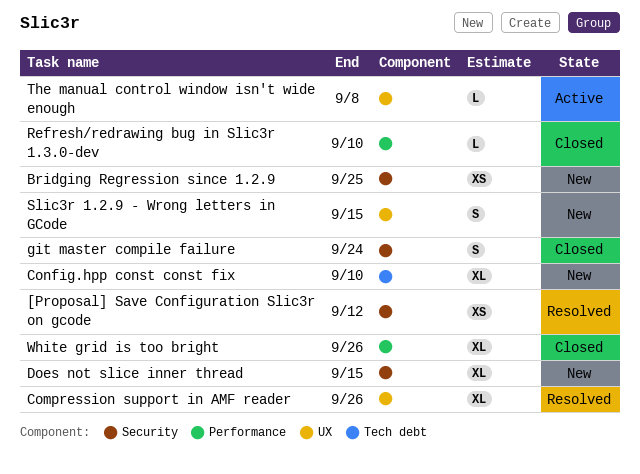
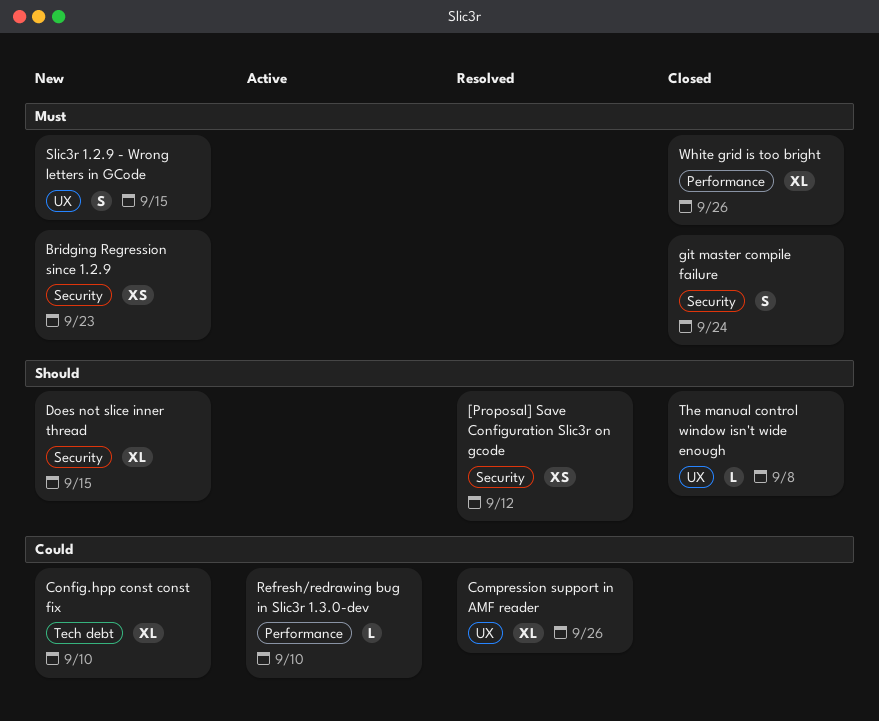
Bridging Regression since 1.2.9, due: Sep 25 -> Sep 23
Refresh/redrawing bug in Slic3r 1.3.0-dev, status: Closed -> Active
The manual control window isn't wide enough, status: Active -> Closed

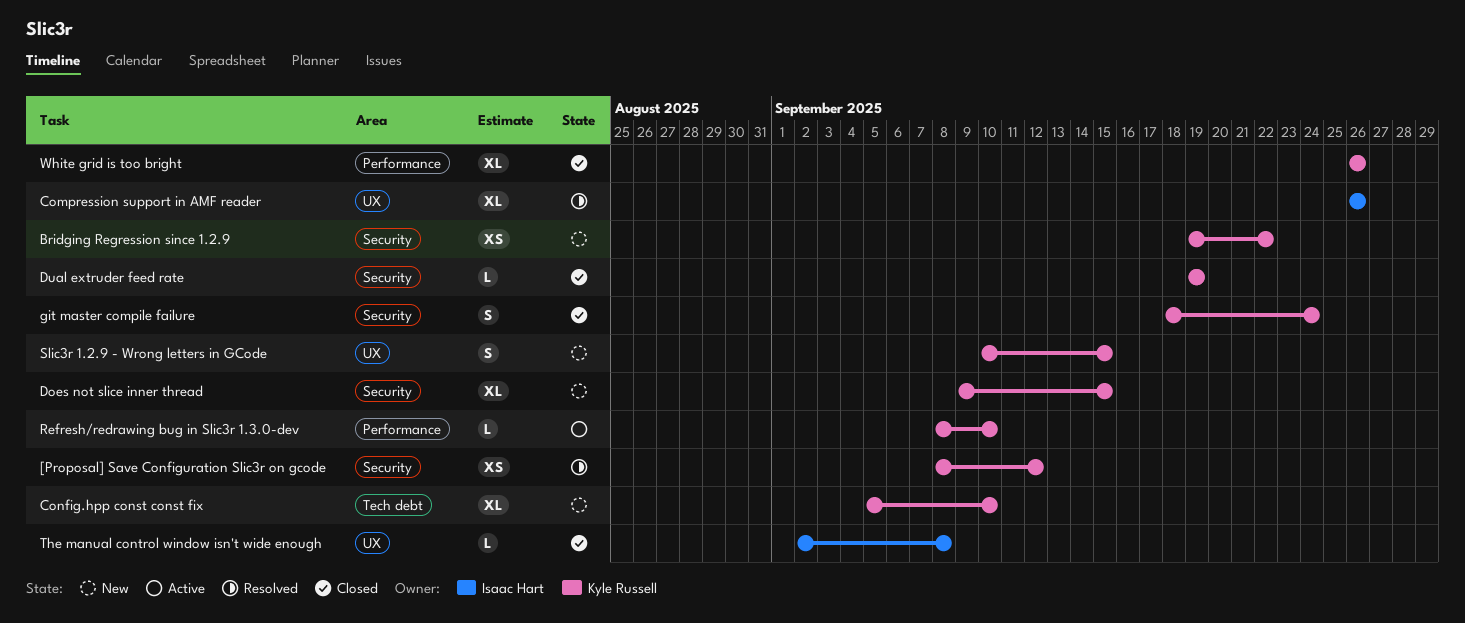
Bridging Regression since 1.2.9, due: Sep 23 -> Sep 22
Dual extruder feed rate: none -> present

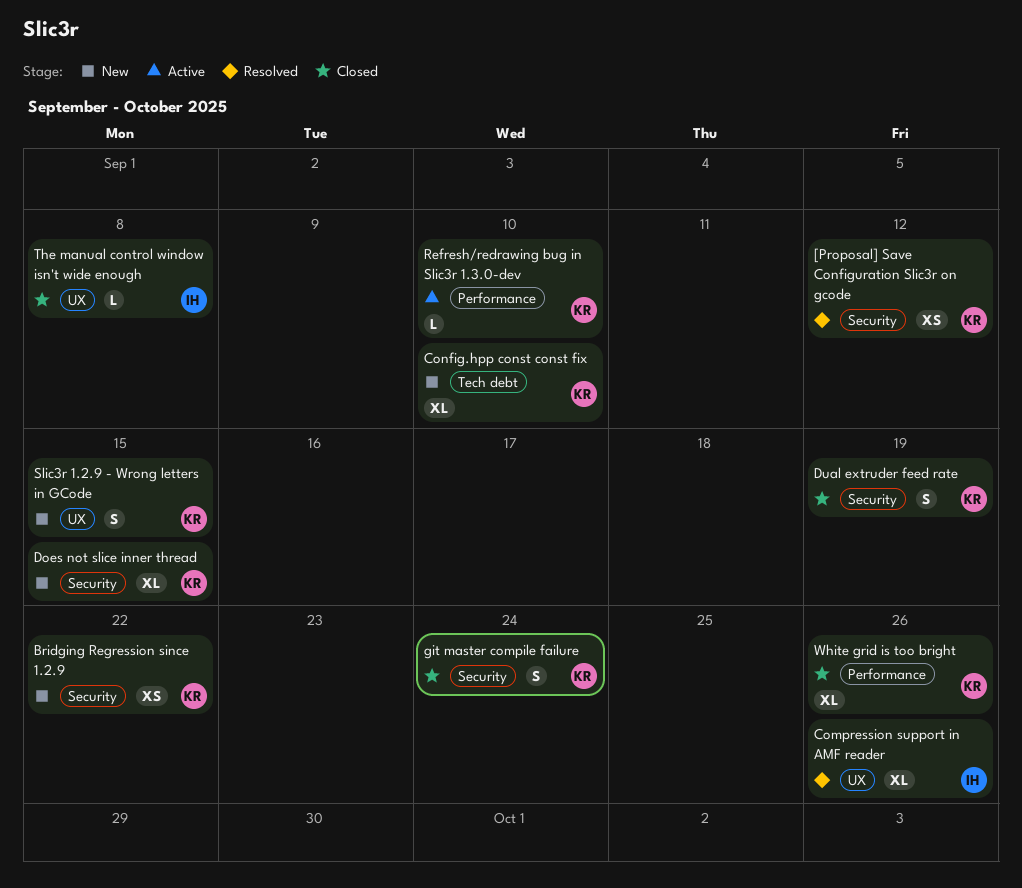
Dual extruder feed rate, estimate: L -> S

